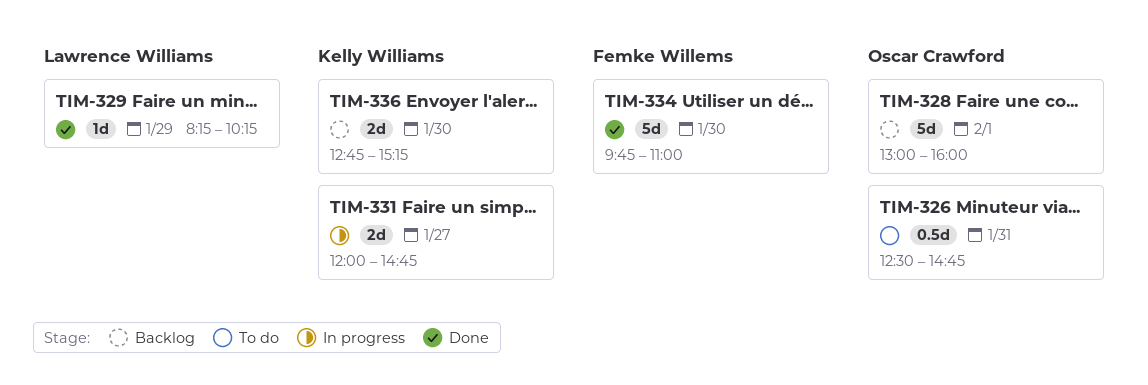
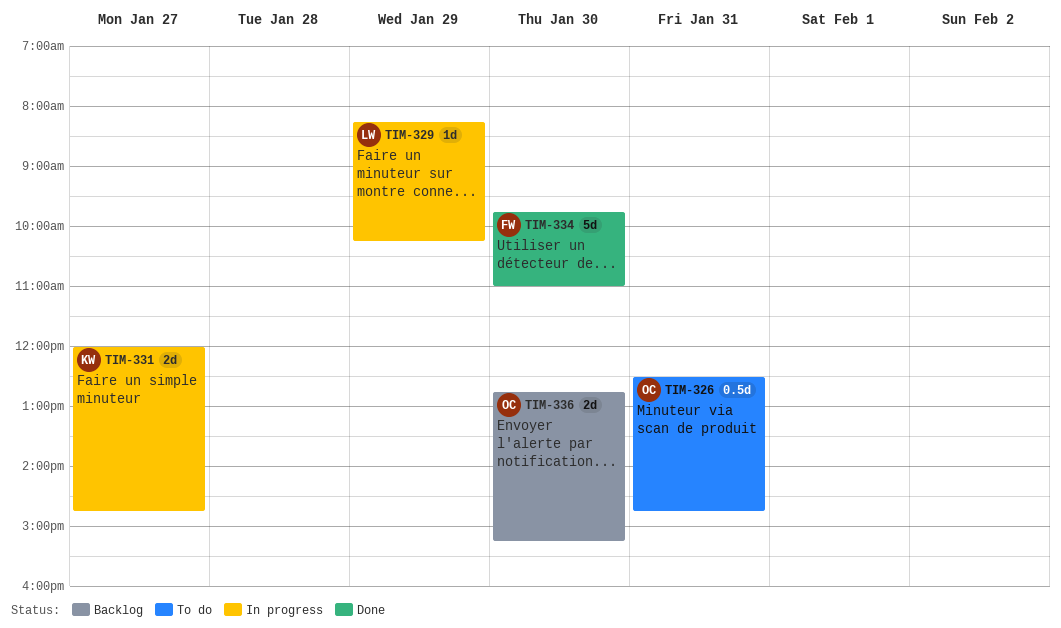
TIM-328: present -> none
TIM-329, status: Done -> In progress
TIM-336, owner: Kelly Williams -> Oscar Crawford

